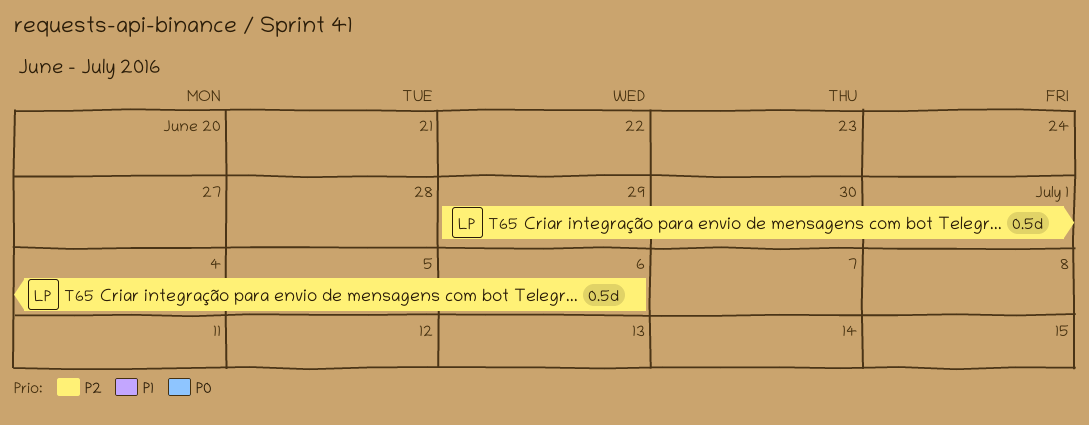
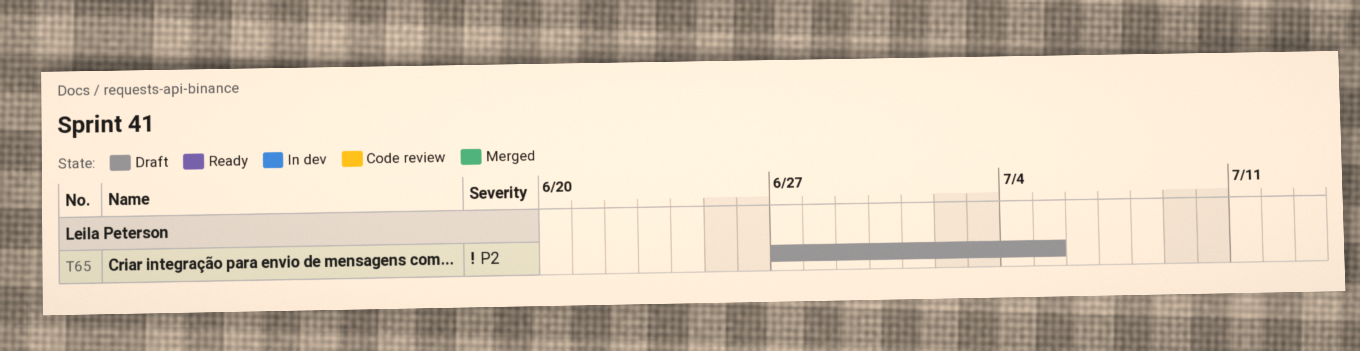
T65, start: Jun 29 -> Jun 27
T65, due: Jul 6 -> Jul 5

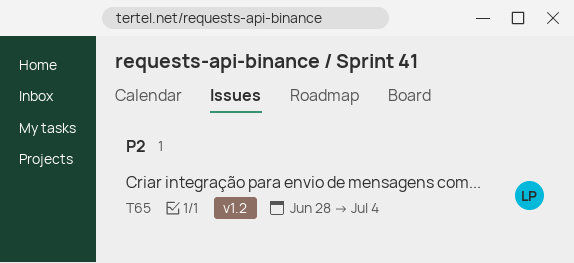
T65, start: Jun 27 -> Jun 28
T65, due: Jul 5 -> Jul 4

